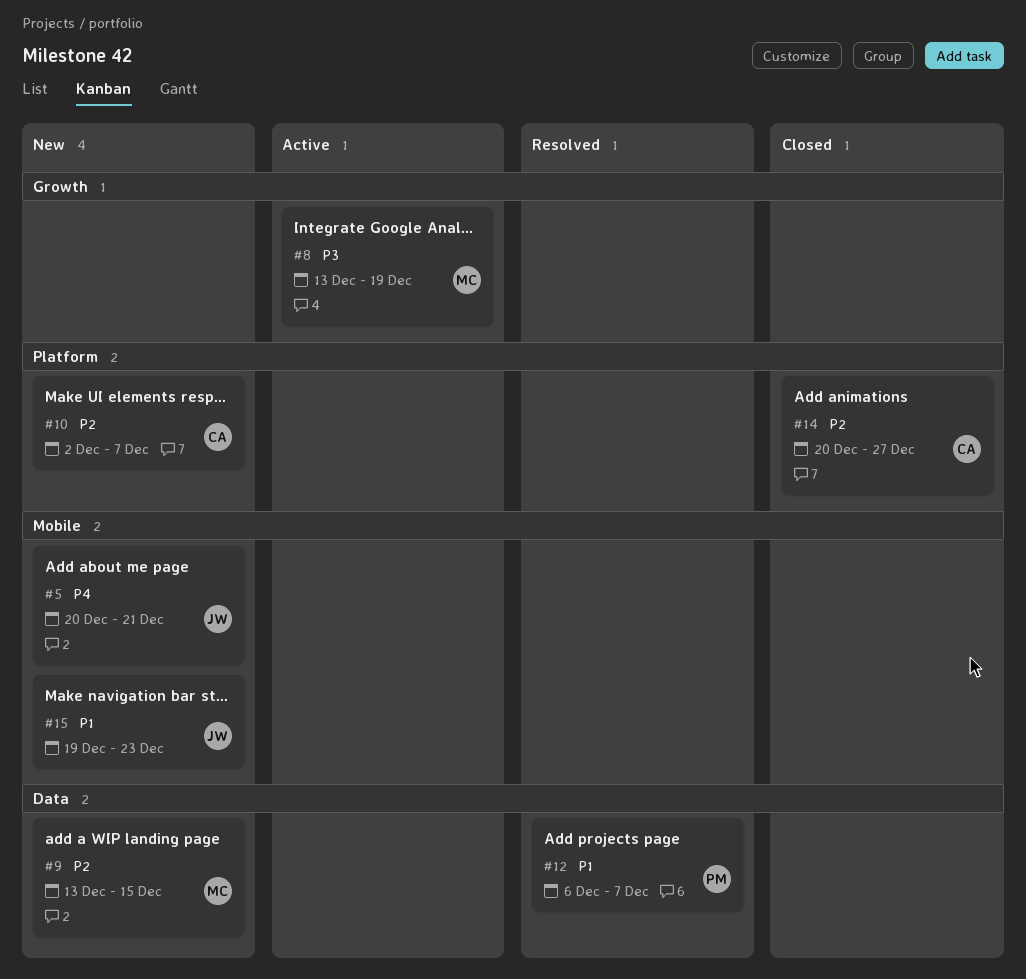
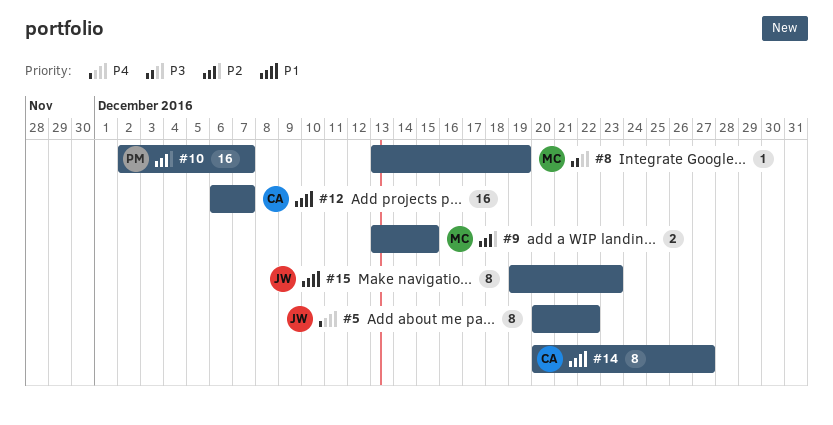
#5, due: Dec 21 -> Dec 22
#10, owner: CA -> PM
#12, owner: PM -> CA
#14, priority: P2 -> P1

